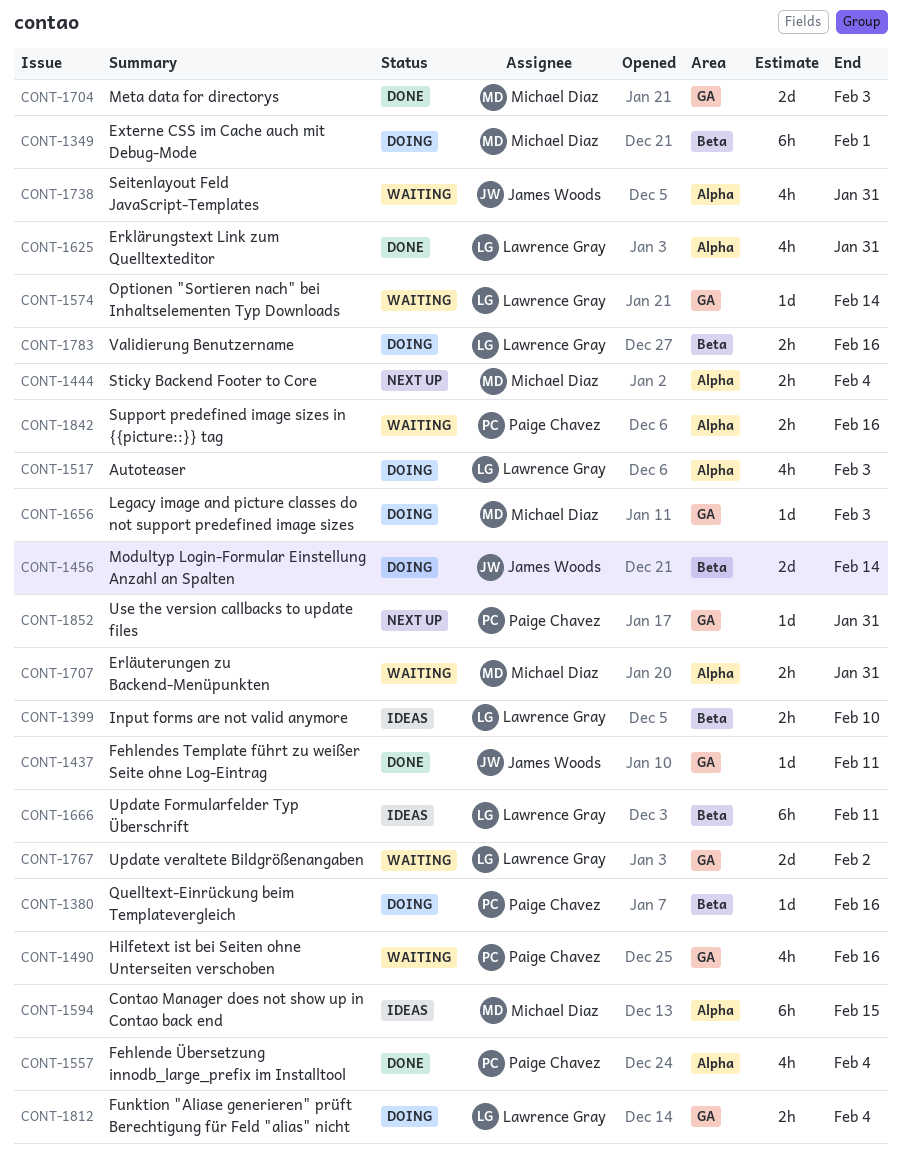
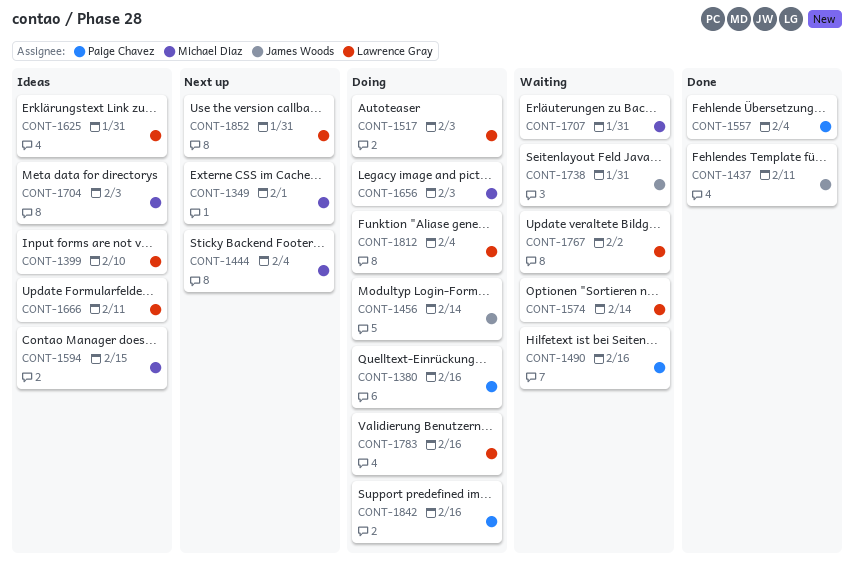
CONT-1349, status: Doing -> Next up
CONT-1625, status: Done -> Ideas
CONT-1704, status: Done -> Ideas
CONT-1842, status: Waiting -> Doing
CONT-1852, owner: Paige Chavez -> Lawrence Gray

